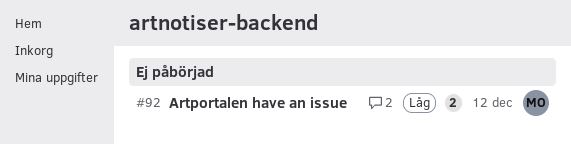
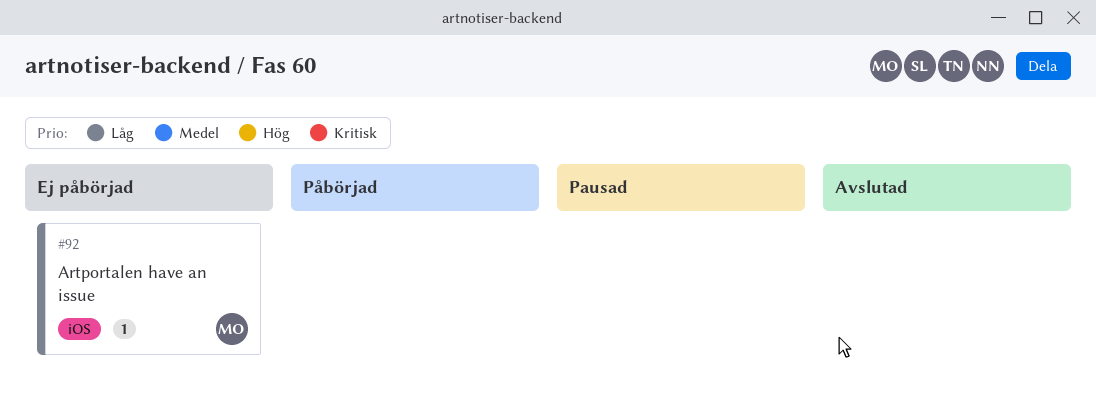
#92, estimate: 2 -> 1

